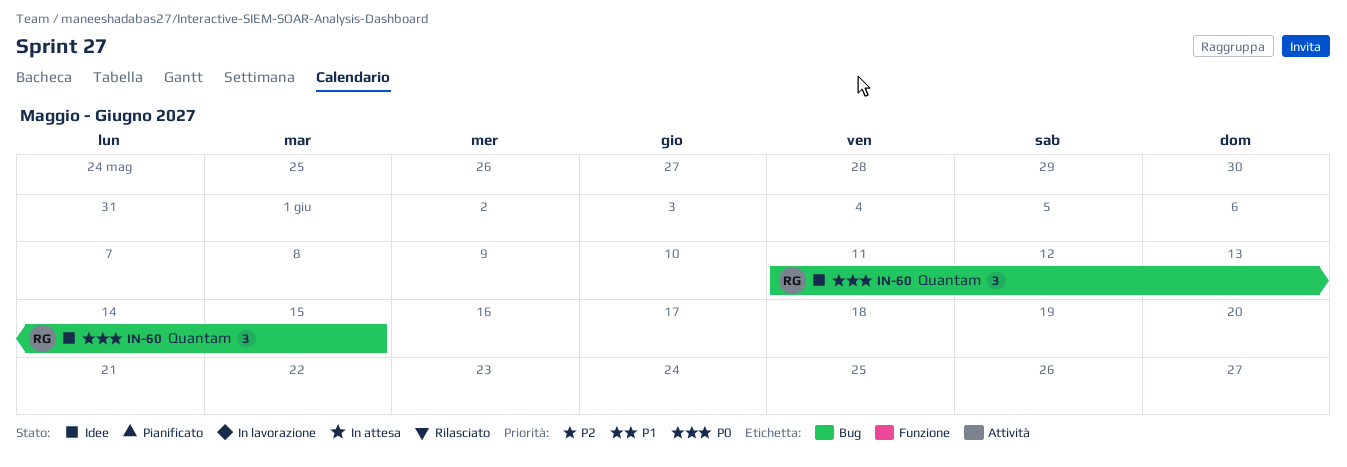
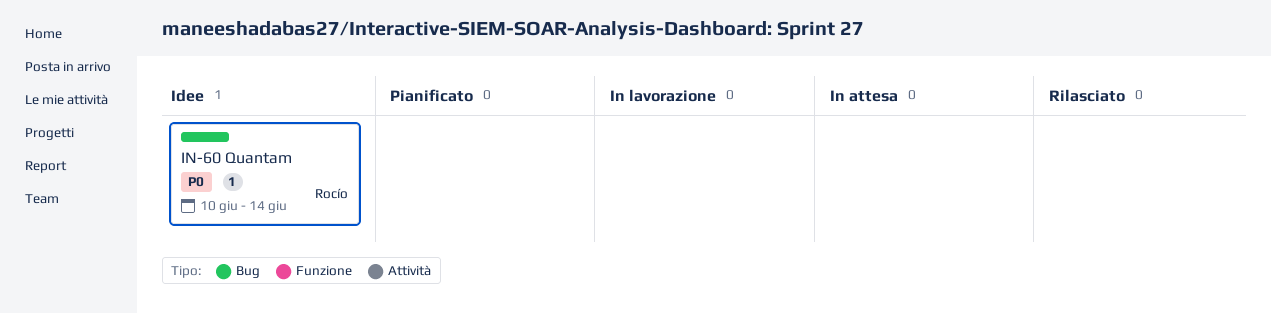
IN-60, estimate: 3 -> 1
IN-60, start: Jun 11 -> Jun 10
IN-60, due: Jun 15 -> Jun 14

